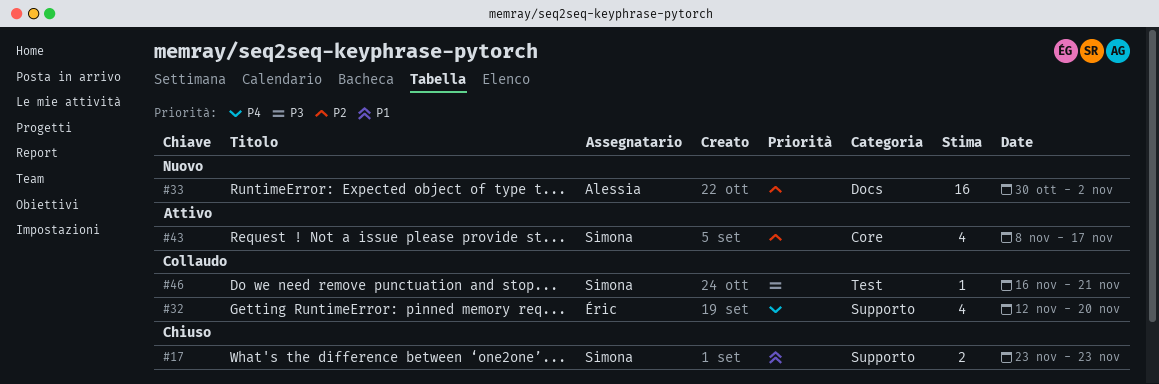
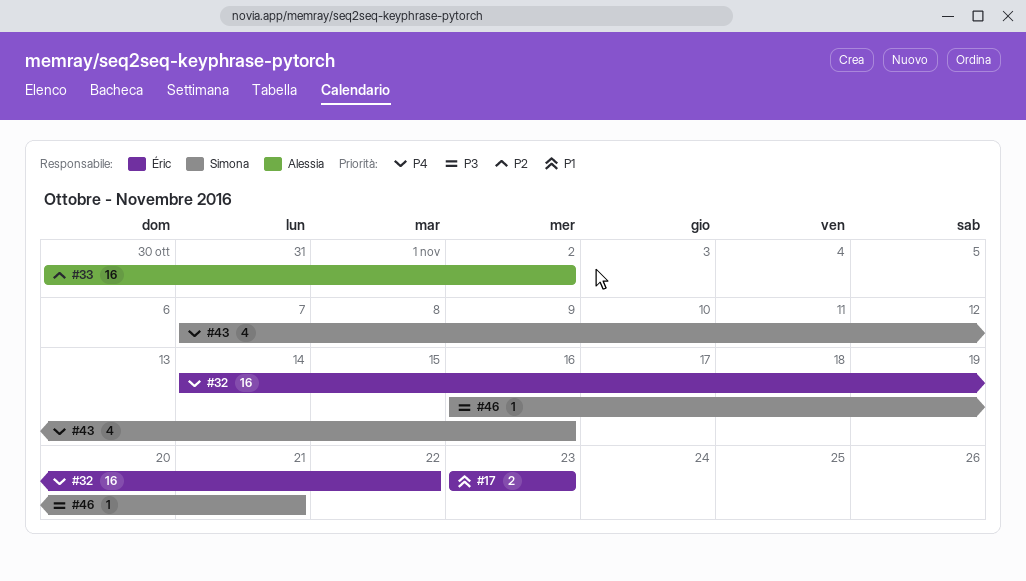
#17, owner: Simona -> Éric
#32, estimate: 4 -> 16
#32, start: Nov 12 -> Nov 14
#32, due: Nov 20 -> Nov 22
#43, priority: P2 -> P4
#43, start: Nov 8 -> Nov 7
#43, due: Nov 17 -> Nov 16

